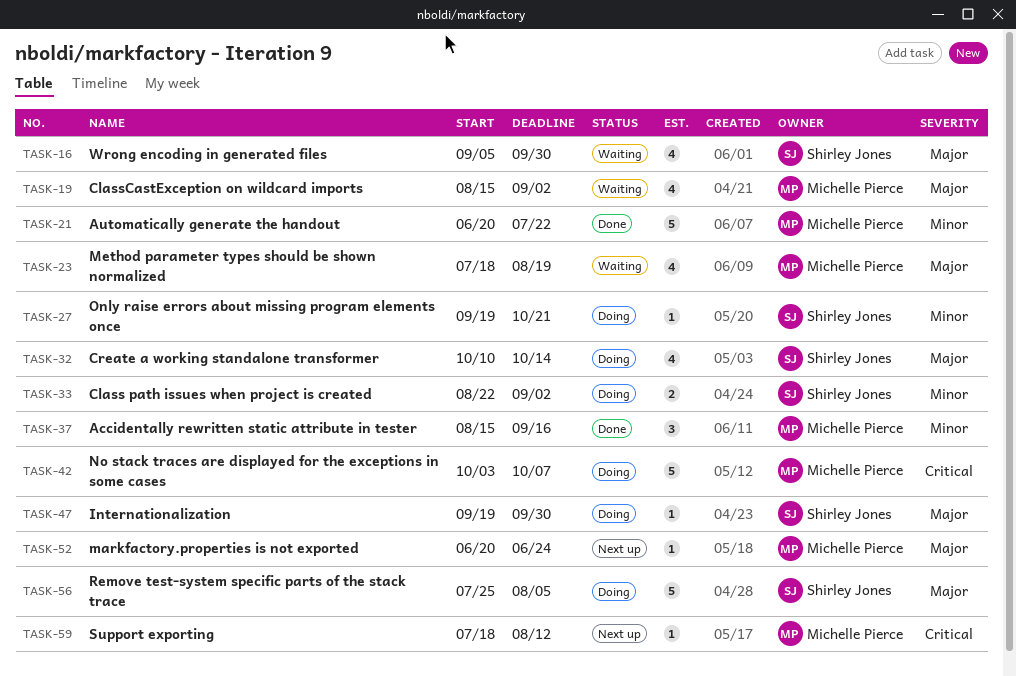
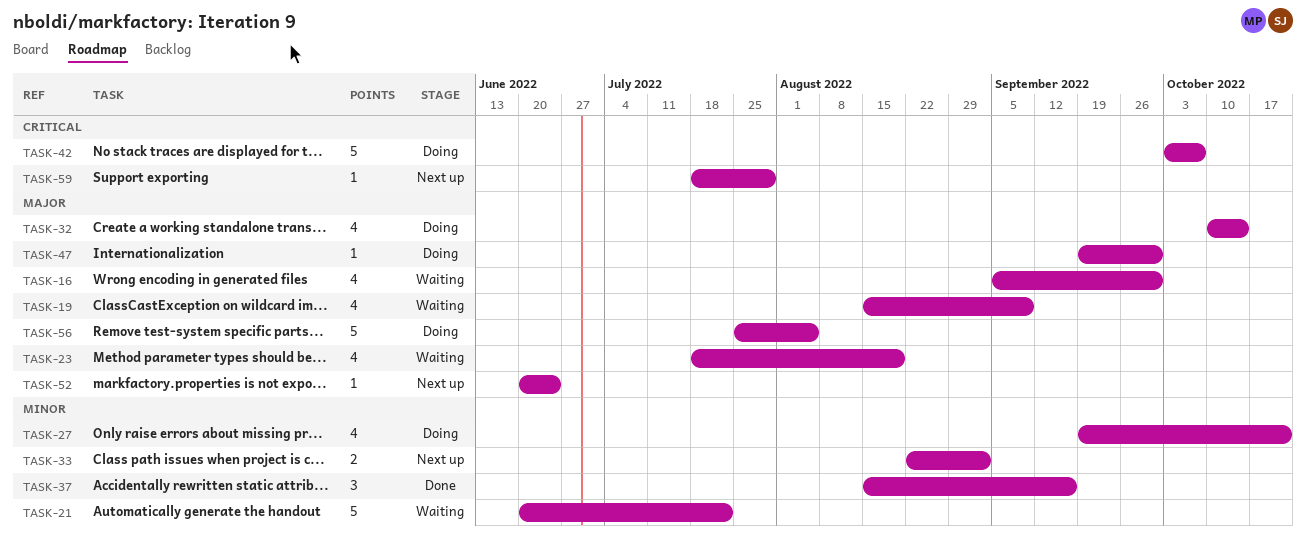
TASK-19, due: Sep 2 -> Sep 9
TASK-21, status: Done -> Waiting
TASK-27, estimate: 1 -> 4
TASK-33, status: Doing -> Next up
TASK-59, due: Aug 12 -> Jul 29

